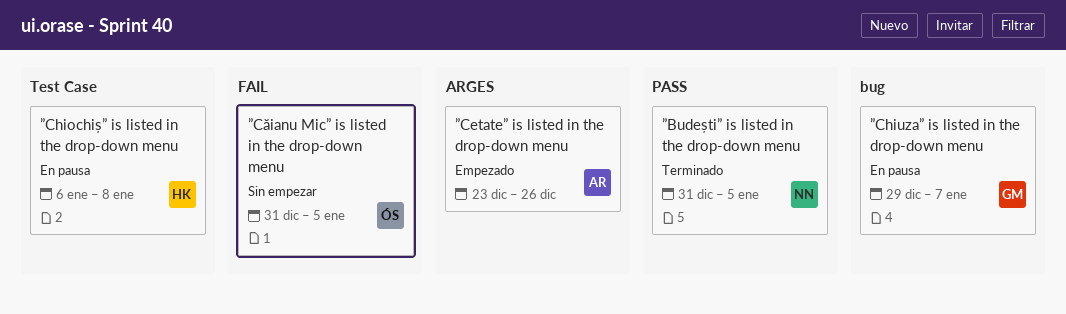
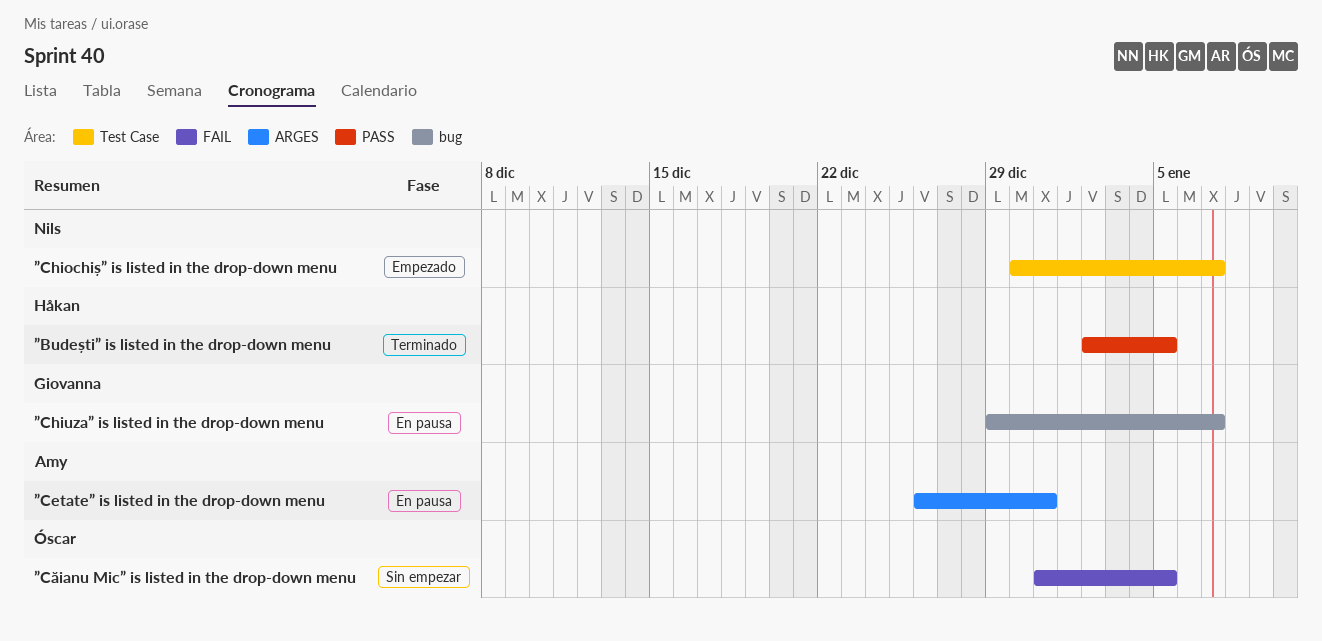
”Budești” is listed in the drop-down menu, owner: Nils -> Håkan
”Budești” is listed in the drop-down menu, start: Dec 31 -> Jan 2
”Cetate” is listed in the drop-down menu, status: Empezado -> En pausa
”Cetate” is listed in the drop-down menu, start: Dec 23 -> Dec 26
”Cetate” is listed in the drop-down menu, due: Dec 26 -> Dec 31
”Chiochiș” is listed in the drop-down menu, status: En pausa -> Empezado
”Chiochiș” is listed in the drop-down menu, owner: Håkan -> Nils
”Chiochiș” is listed in the drop-down menu, start: Jan 6 -> Dec 30
”Chiochiș” is listed in the drop-down menu, due: Jan 8 -> Jan 7

